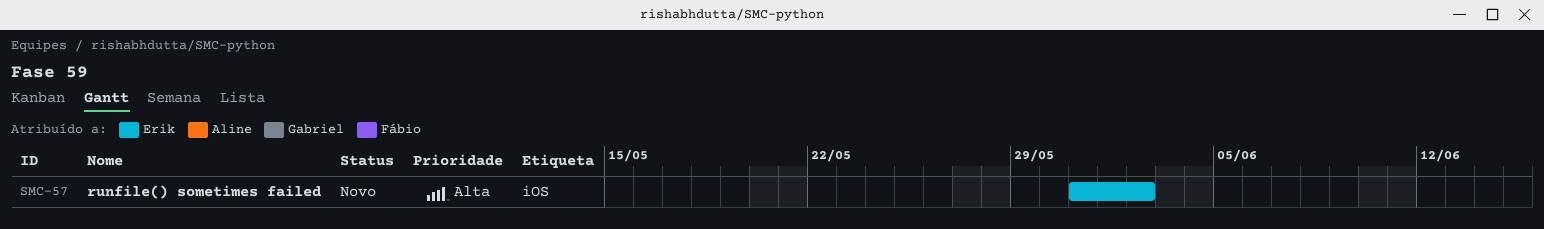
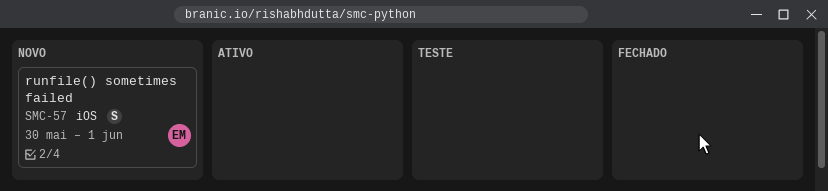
SMC-57, start: May 31 -> May 30
SMC-57, due: Jun 2 -> Jun 1

